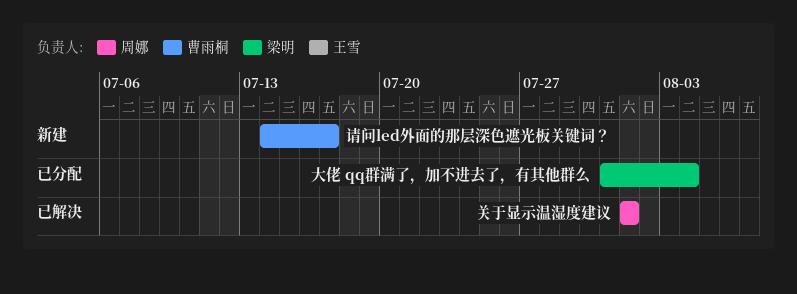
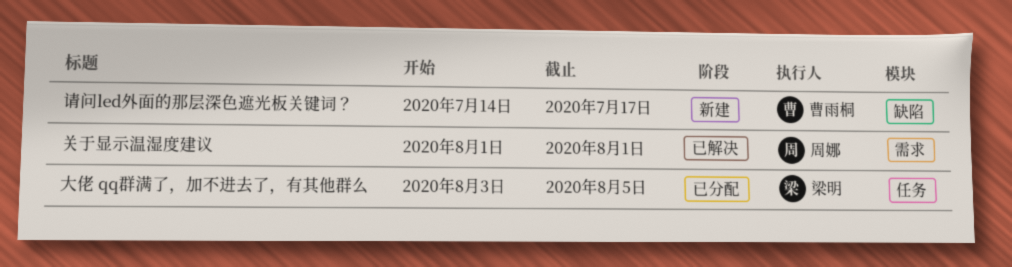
大佬 qq群满了，加不进去了，有其他群么, start: Jul 31 -> Aug 3
大佬 qq群满了，加不进去了，有其他群么, due: Aug 4 -> Aug 5

